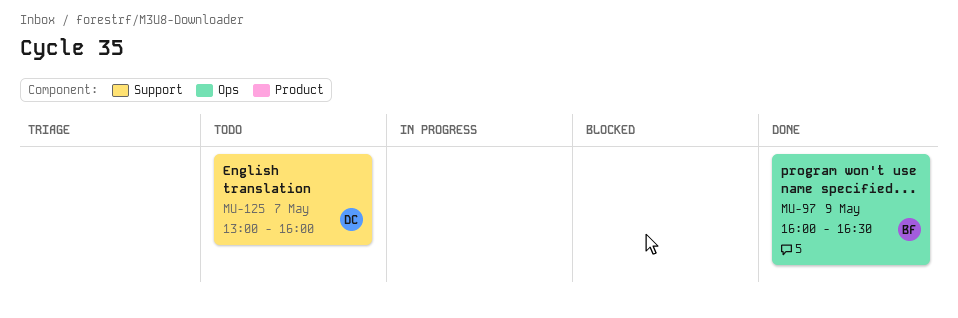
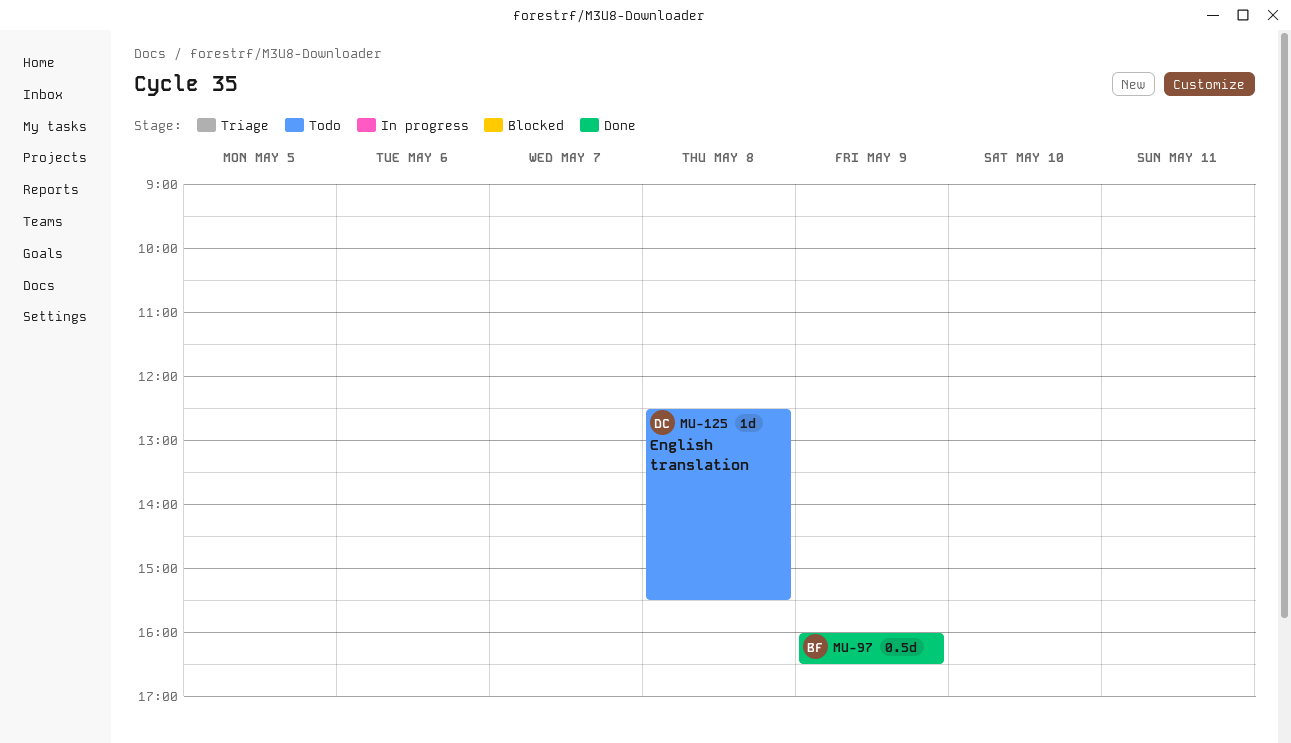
MU-125, day: May 7 -> May 8
MU-125, begins: 13:00 -> 12:30
MU-125, ends: 16:00 -> 15:30

